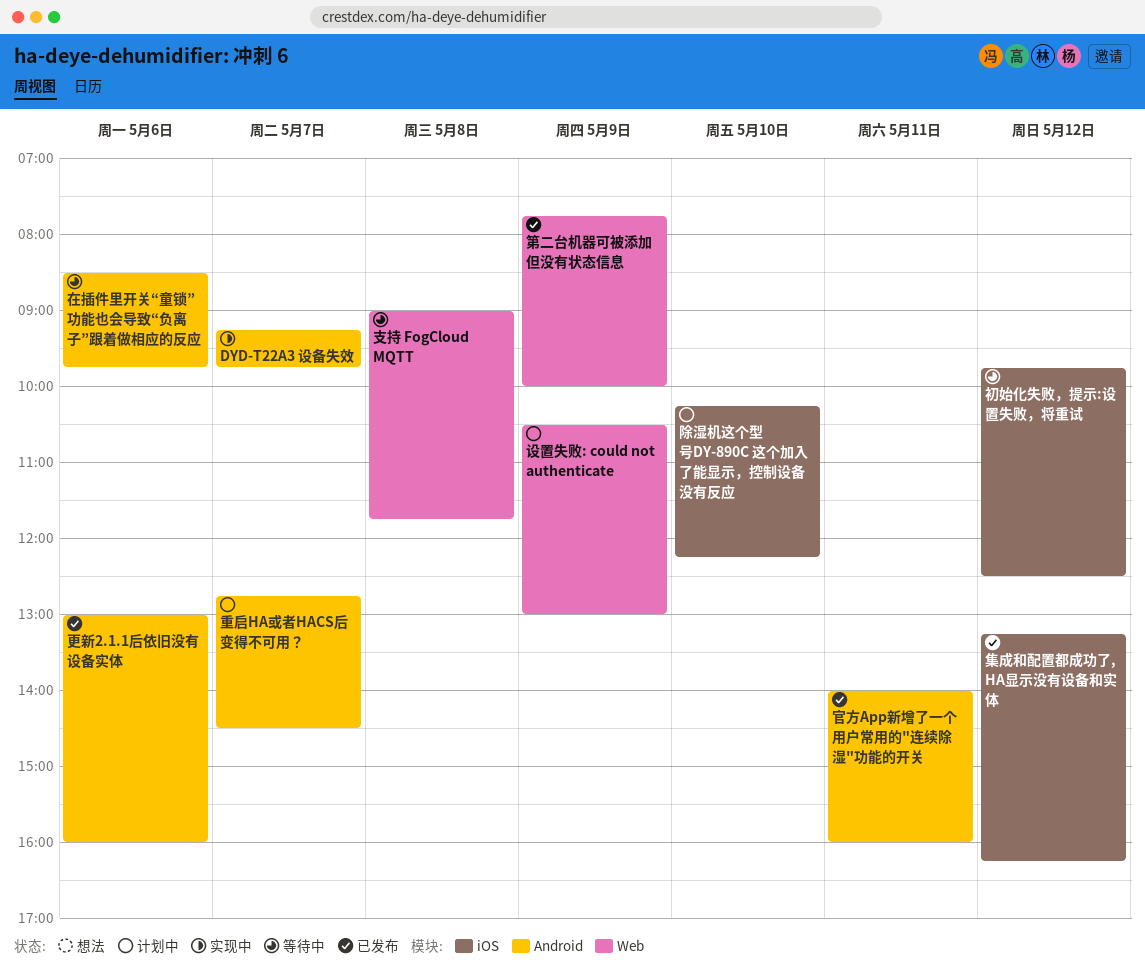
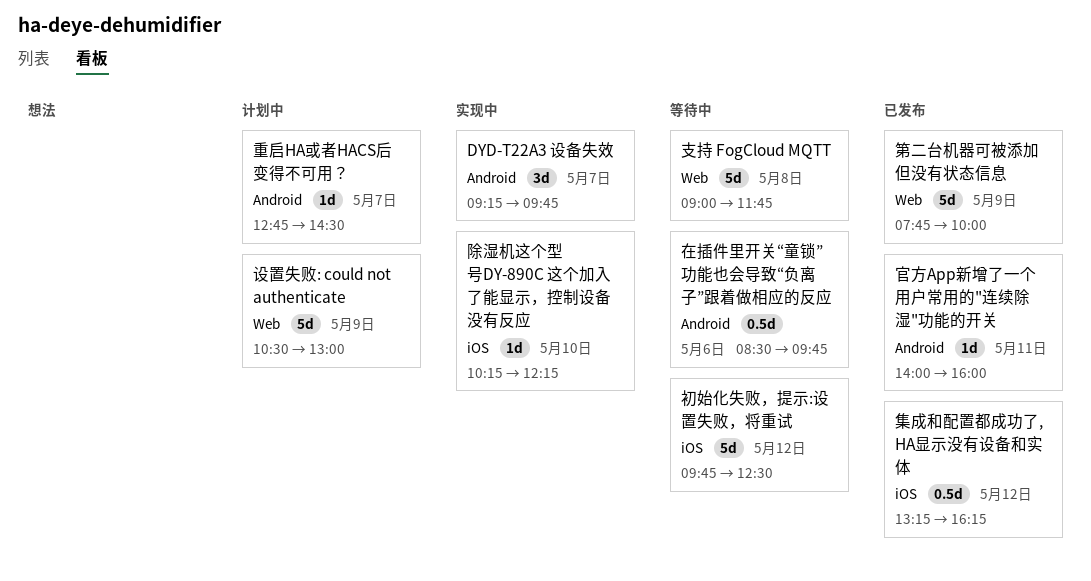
更新2.1.1后依旧没有设备实体: present -> none
除湿机这个型号DY-890C 这个加入了能显示，控制设备没有反应, status: 计划中 -> 实现中

